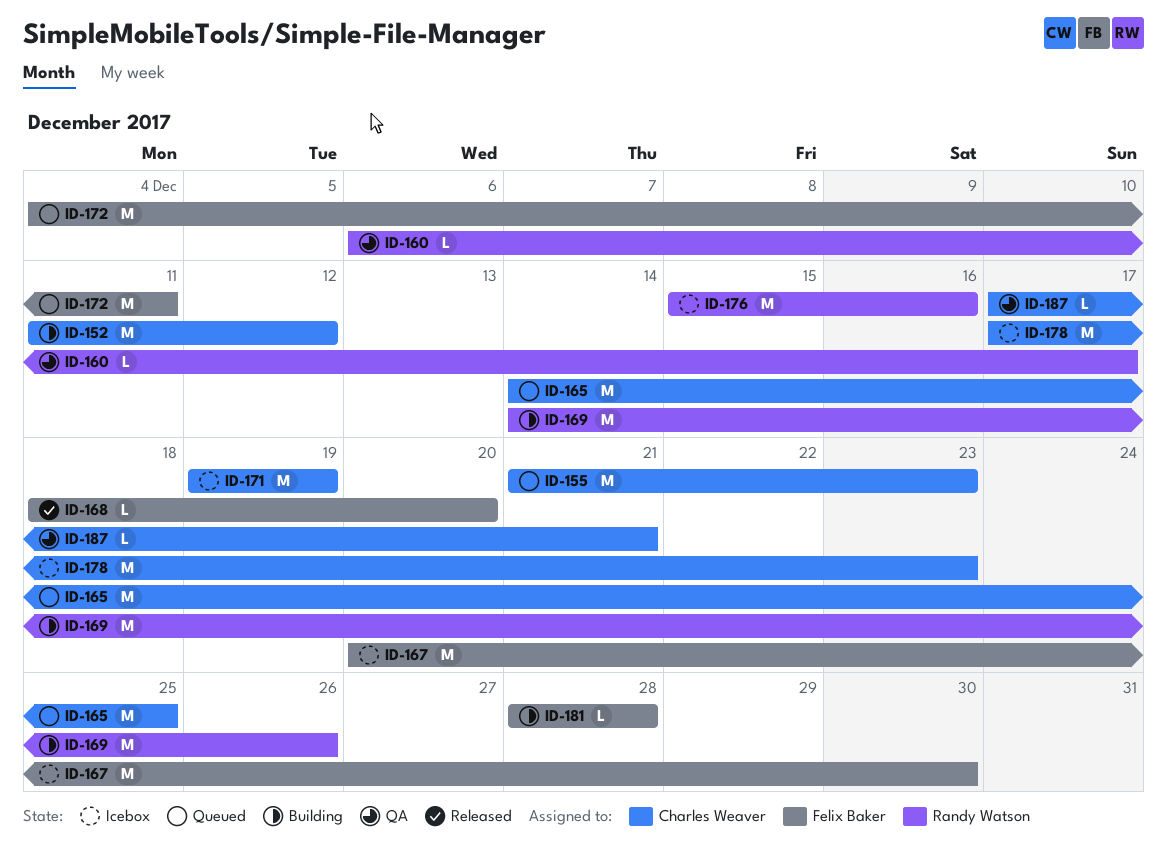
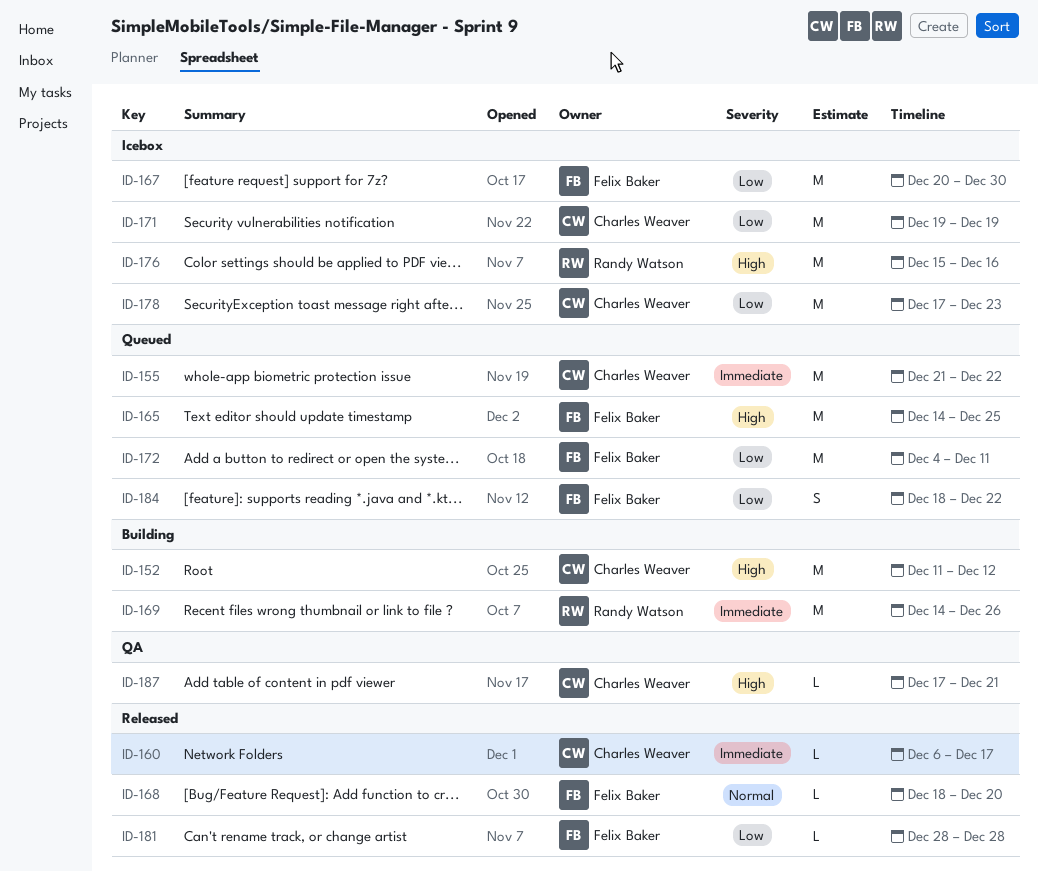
ID-155, due: Dec 23 -> Dec 22
ID-160, status: QA -> Released
ID-160, owner: Randy Watson -> Charles Weaver
ID-165, owner: Charles Weaver -> Felix Baker
ID-181, status: Building -> Released
ID-184: none -> present

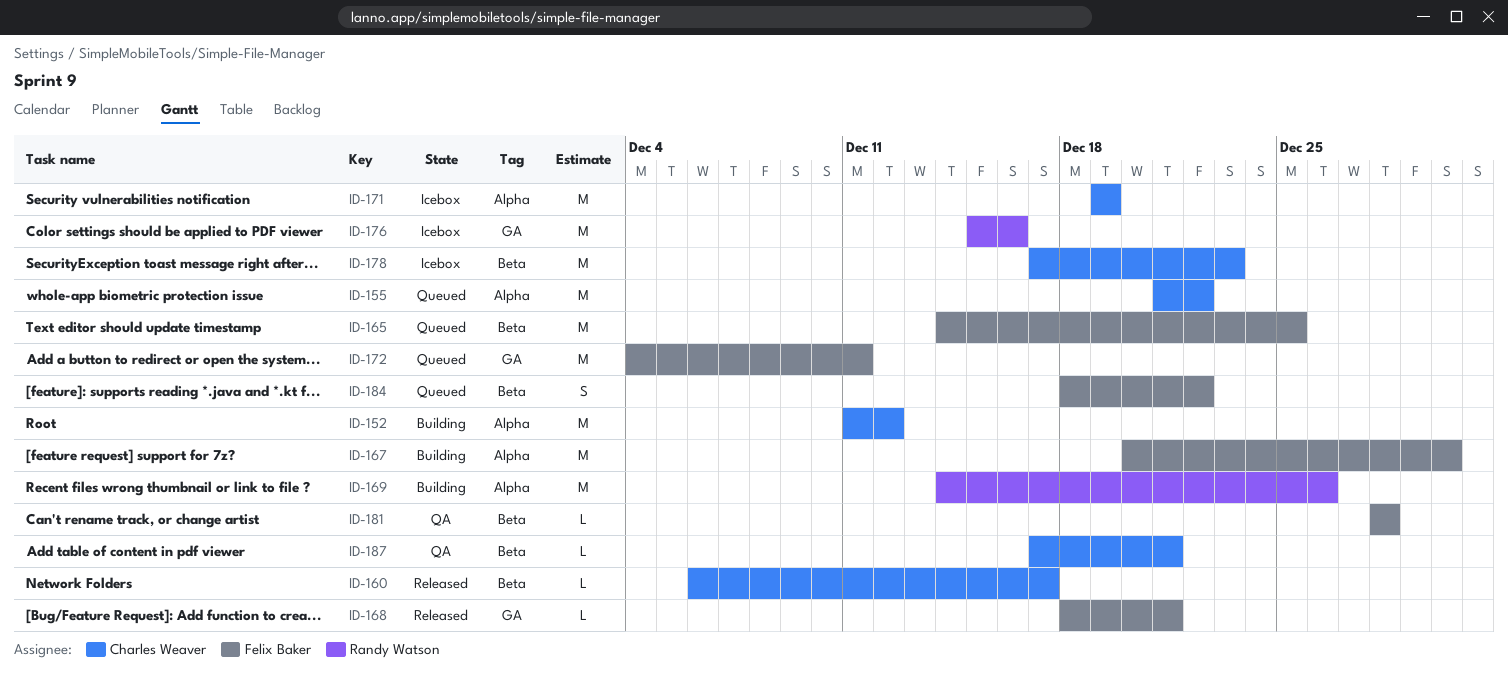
ID-167, status: Icebox -> Building
ID-168, due: Dec 20 -> Dec 21
ID-181, status: Released -> QA

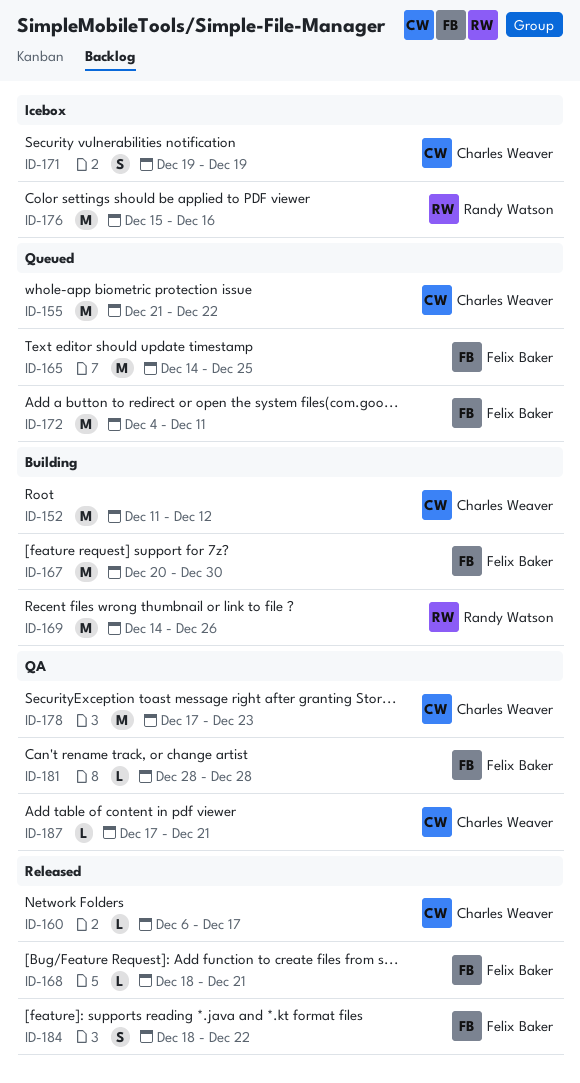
ID-171, estimate: M -> S
ID-178, status: Icebox -> QA
ID-184, status: Queued -> Released

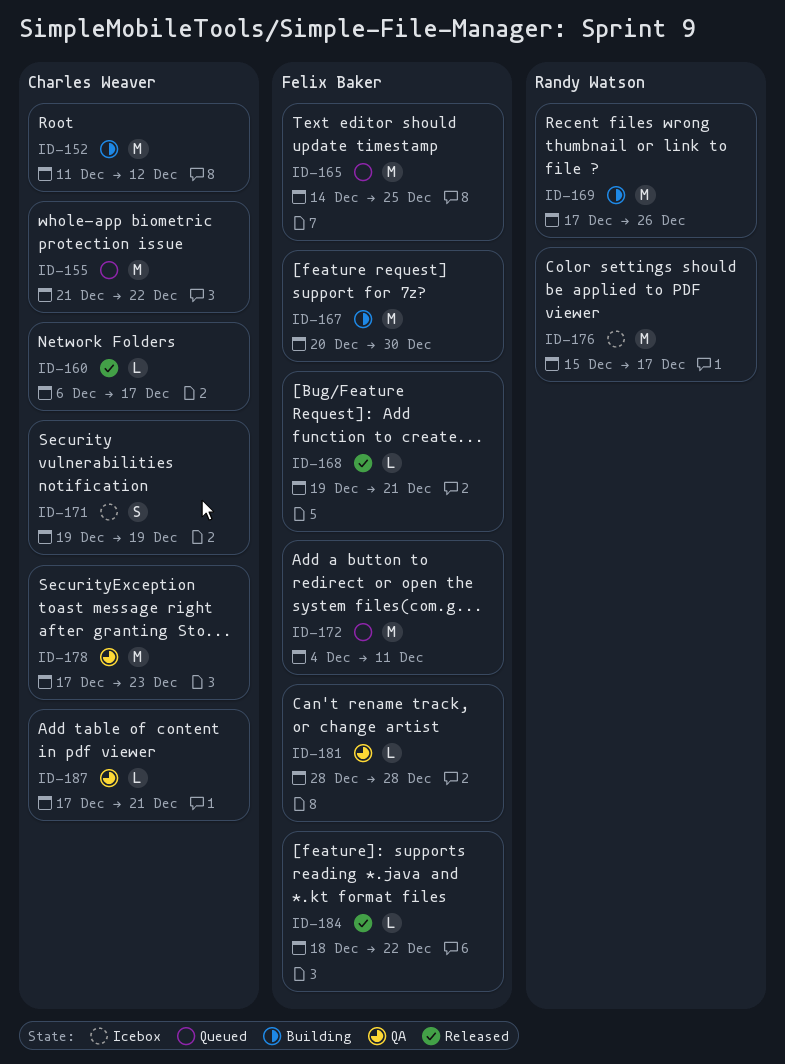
ID-168, start: Dec 18 -> Dec 19
ID-169, start: Dec 14 -> Dec 17
ID-176, due: Dec 16 -> Dec 17
ID-184, estimate: S -> L

